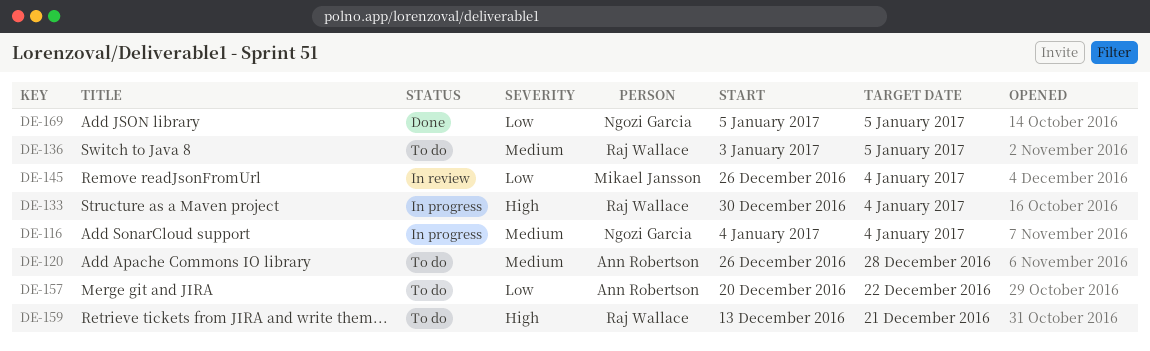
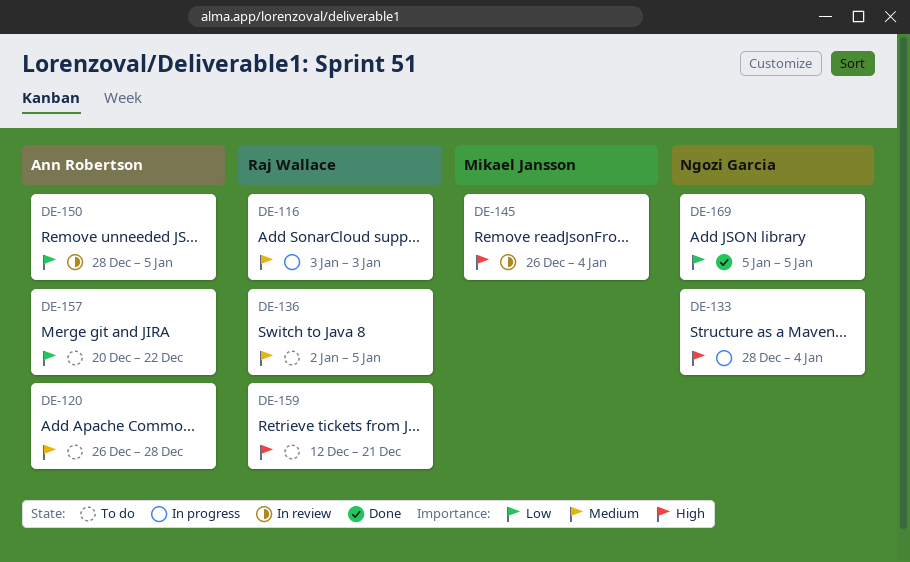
DE-116, owner: Ngozi Garcia -> Raj Wallace
DE-116, start: Jan 4 -> Jan 3
DE-116, due: Jan 4 -> Jan 3
DE-133, owner: Raj Wallace -> Ngozi Garcia
DE-133, start: Dec 30 -> Dec 28
DE-136, start: Jan 3 -> Jan 2
DE-145, priority: Low -> High
DE-150: none -> present
DE-159, start: Dec 13 -> Dec 12

